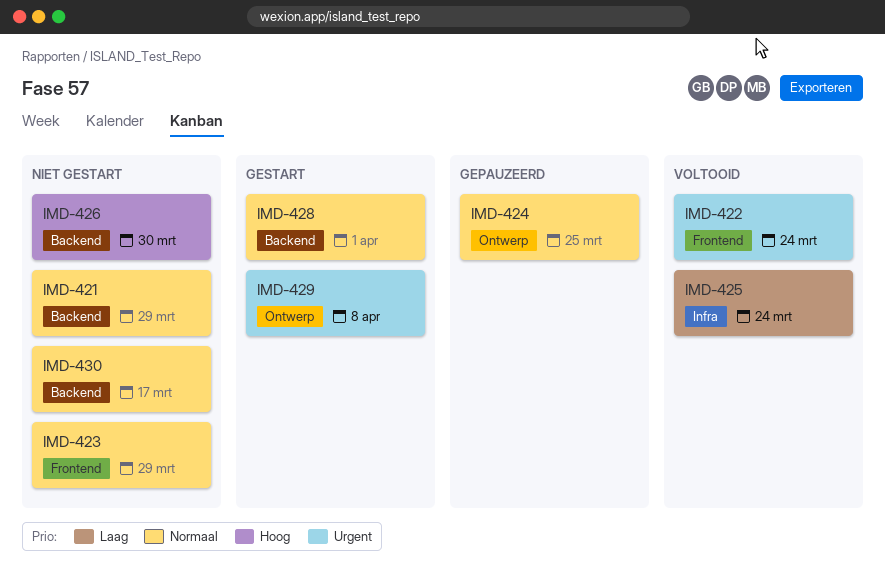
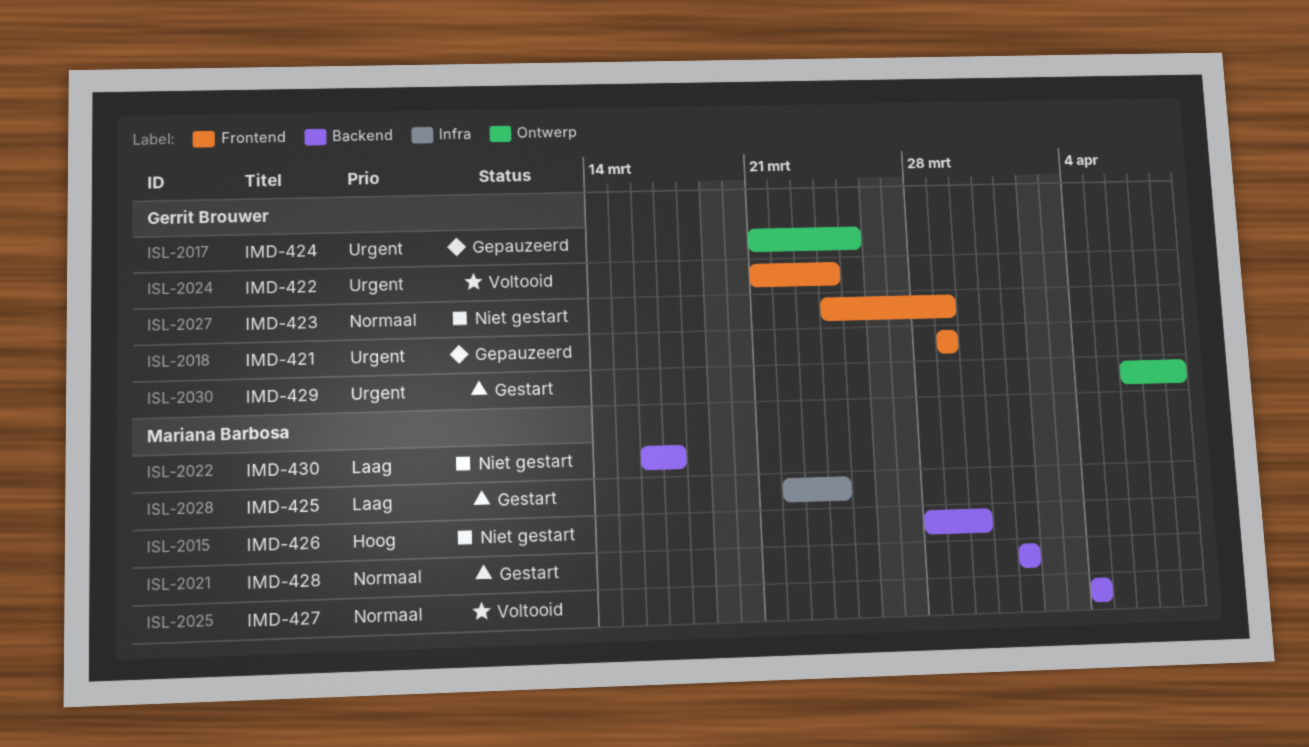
IMD-421, status: Niet gestart -> Gepauzeerd
IMD-421, priority: Normaal -> Urgent
IMD-421, label: Backend -> Frontend
IMD-424, priority: Normaal -> Urgent
IMD-425, status: Voltooid -> Gestart
IMD-427: none -> present
IMD-430, priority: Normaal -> Laag

